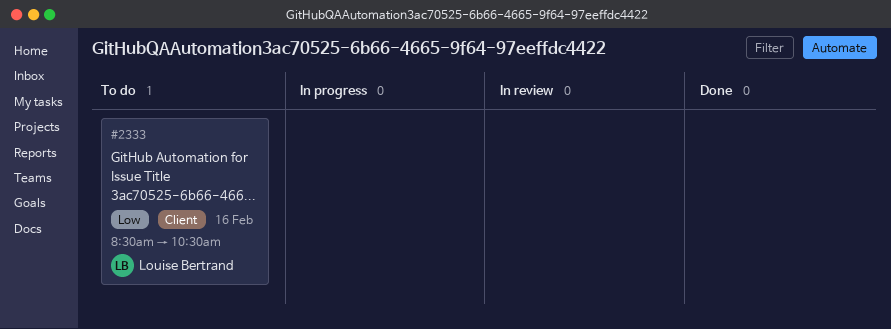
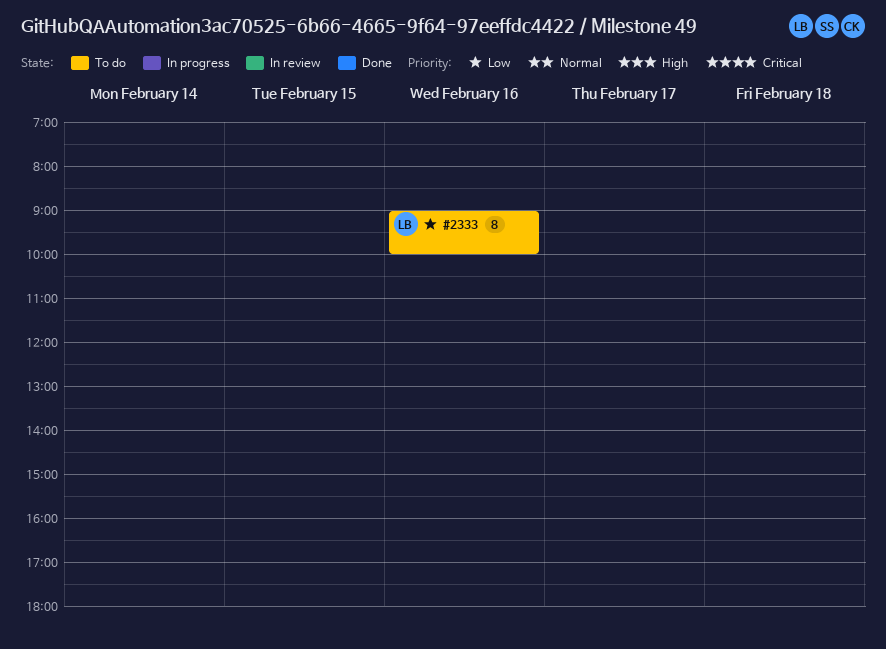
#2333, begins: 08:30 -> 09:00
#2333, ends: 10:30 -> 10:00

